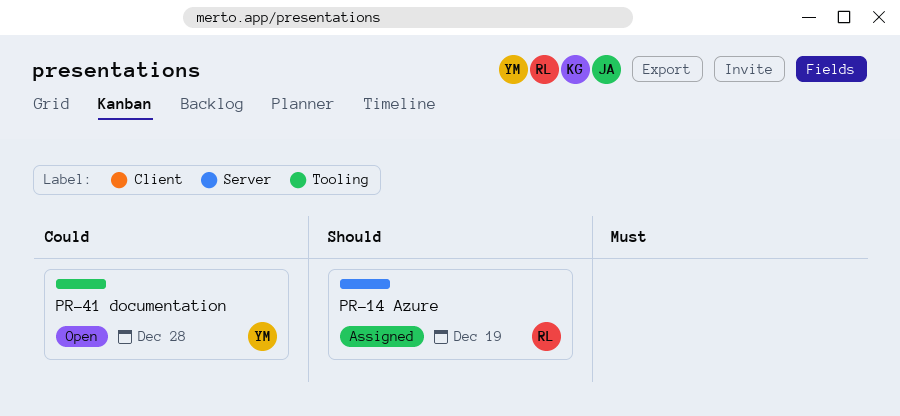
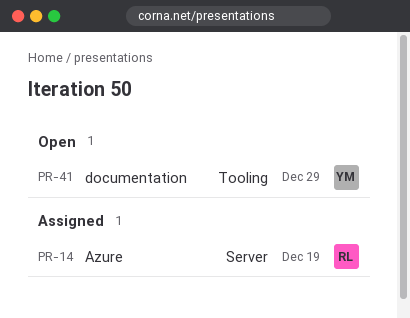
PR-41, due: Dec 28 -> Dec 29

